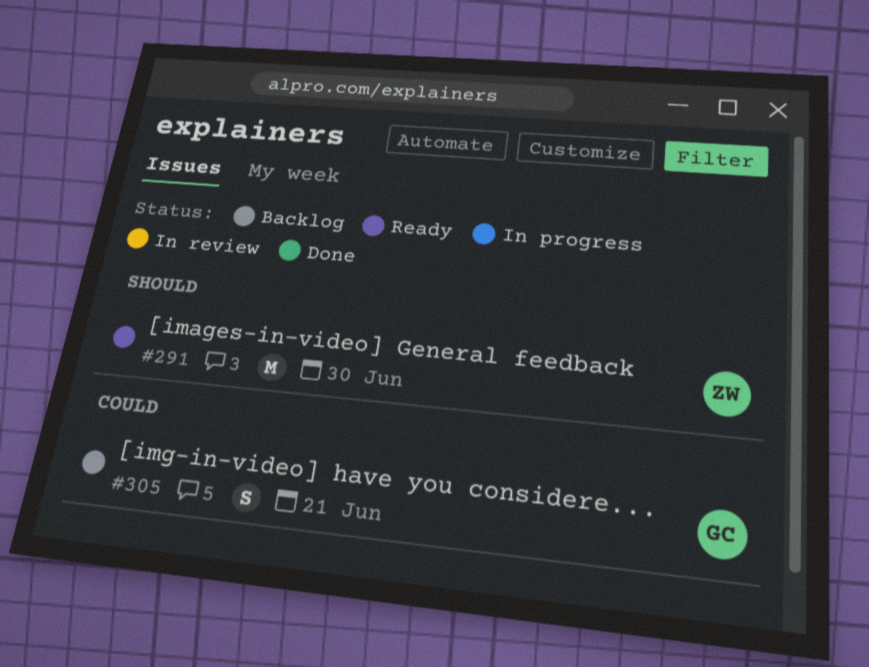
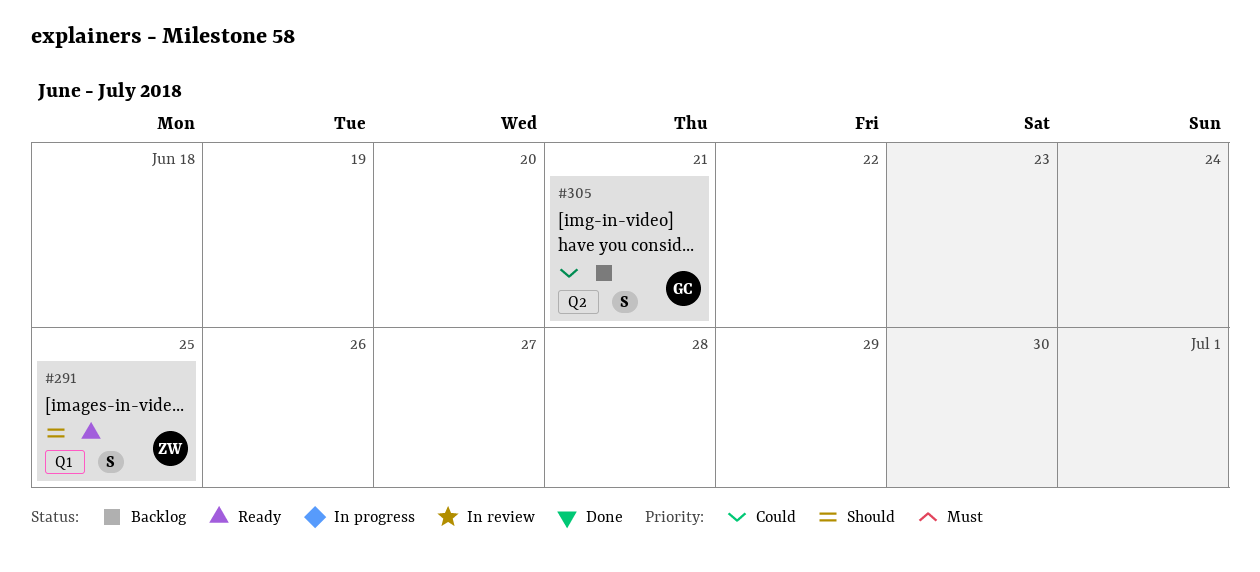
#291, estimate: M -> S
#291, due: Jun 30 -> Jun 25

